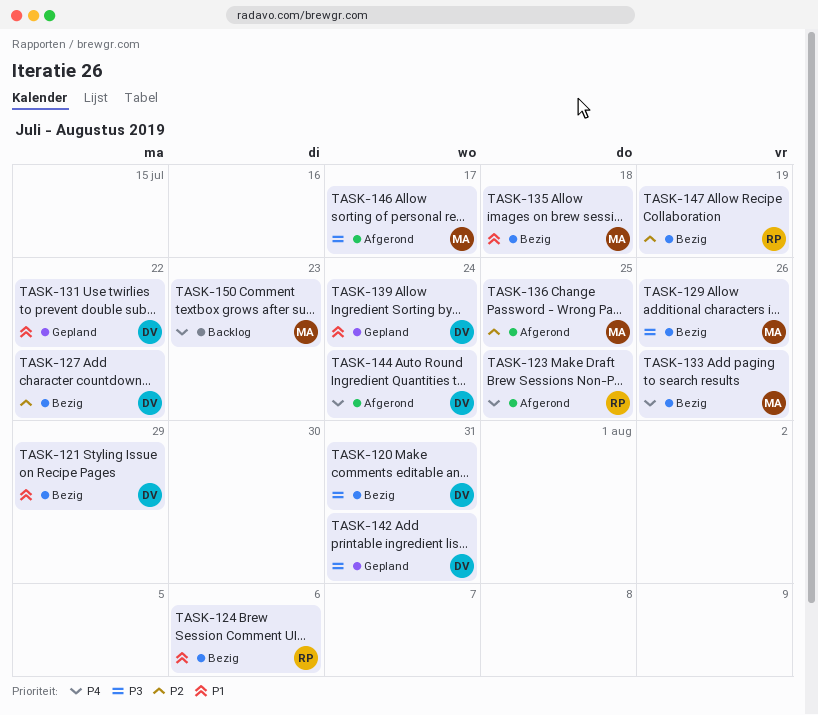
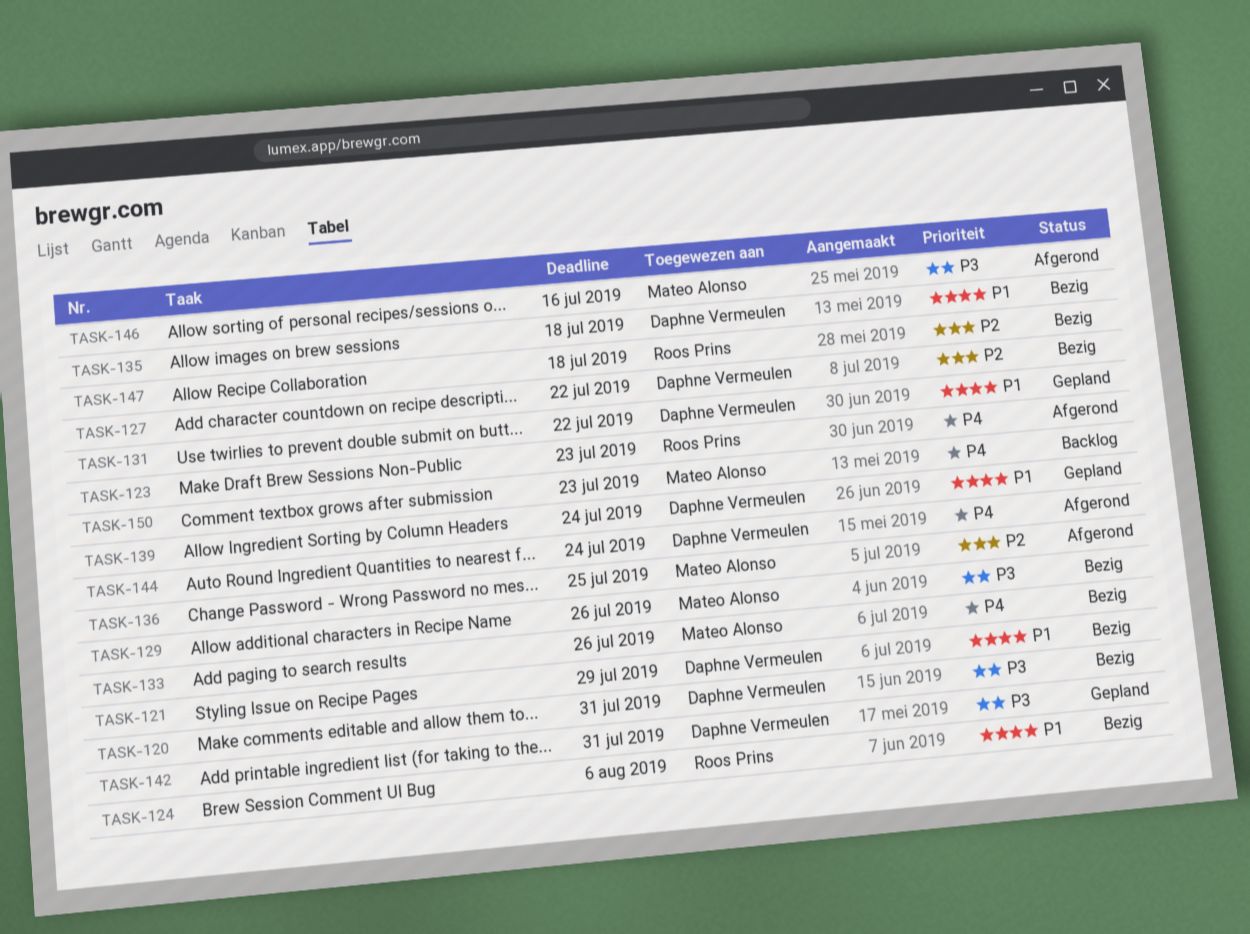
TASK-123, due: Jul 25 -> Jul 23
TASK-135, owner: Mateo Alonso -> Daphne Vermeulen
TASK-146, due: Jul 17 -> Jul 16
TASK-147, due: Jul 19 -> Jul 18

